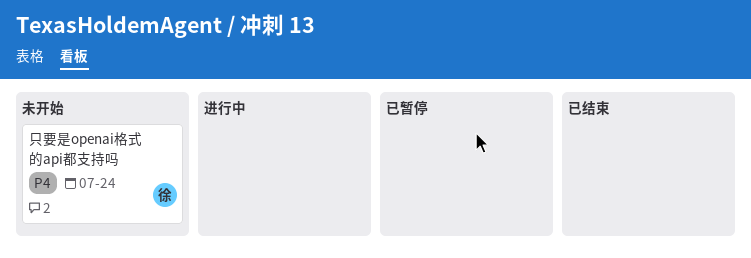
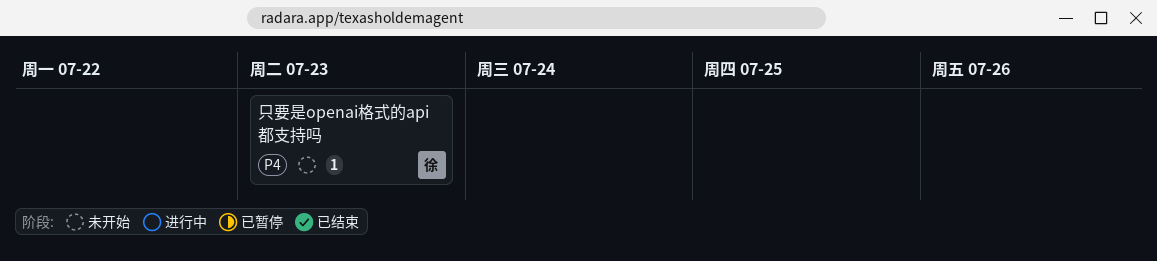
只要是openai格式的api都支持吗, due: Jul 24 -> Jul 23

